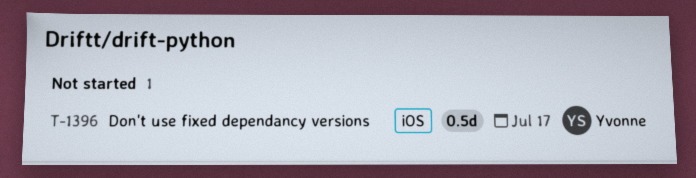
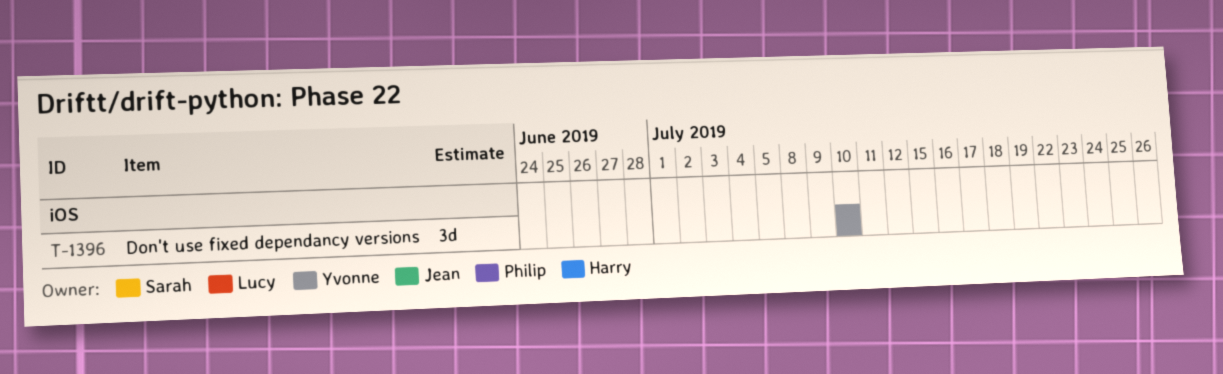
T-1396, estimate: 0.5d -> 3d
T-1396, due: Jul 17 -> Jul 10

